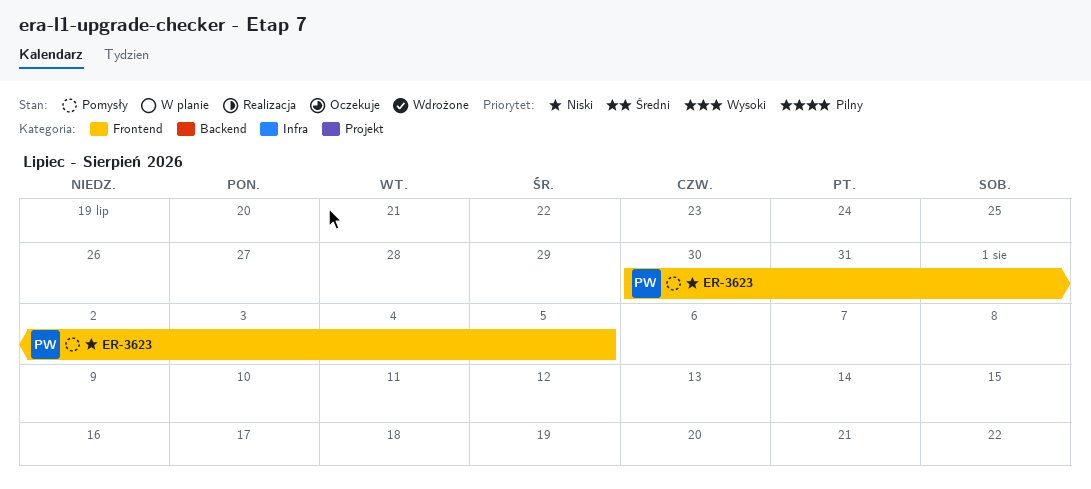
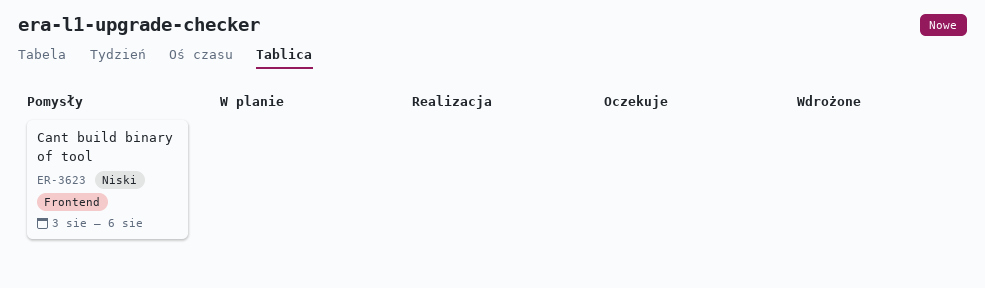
ER-3623, start: Jul 30 -> Aug 3
ER-3623, due: Aug 5 -> Aug 6

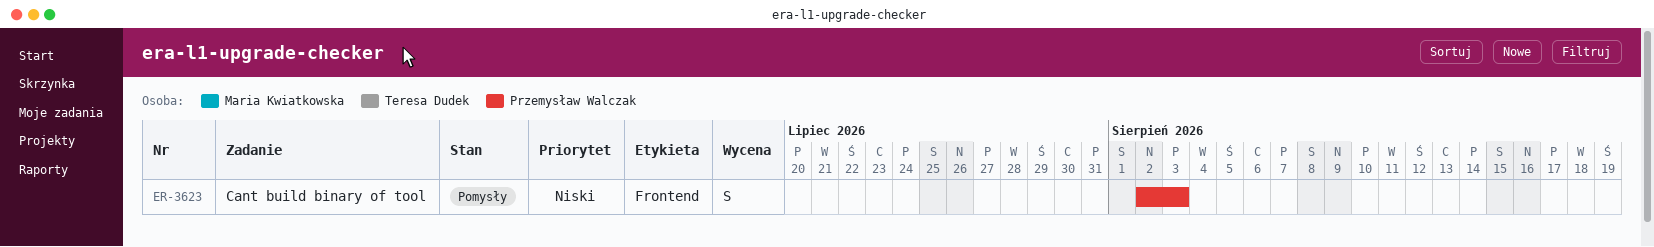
ER-3623, start: Aug 3 -> Aug 2
ER-3623, due: Aug 6 -> Aug 3

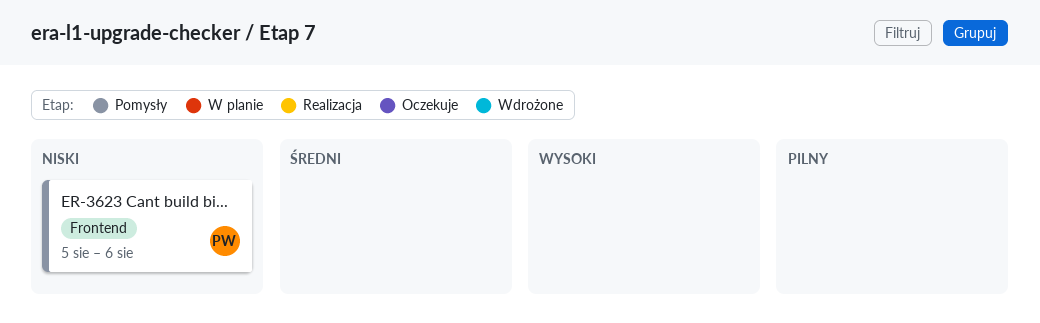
ER-3623, start: Aug 2 -> Aug 5
ER-3623, due: Aug 3 -> Aug 6

